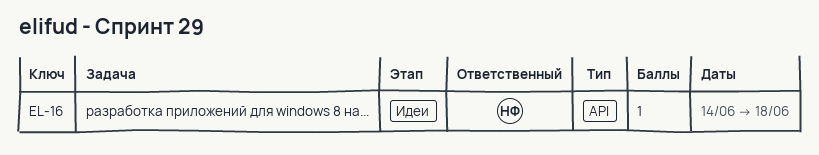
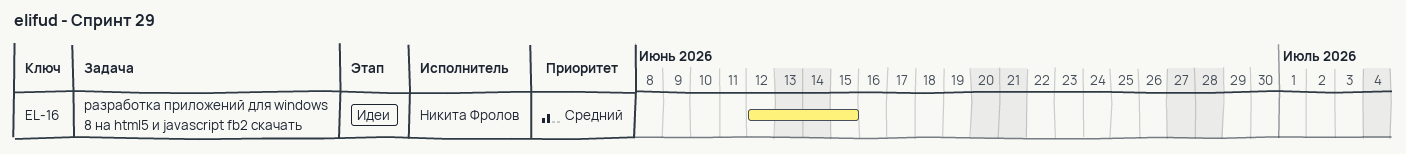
EL-16, start: Jun 14 -> Jun 12
EL-16, due: Jun 18 -> Jun 15

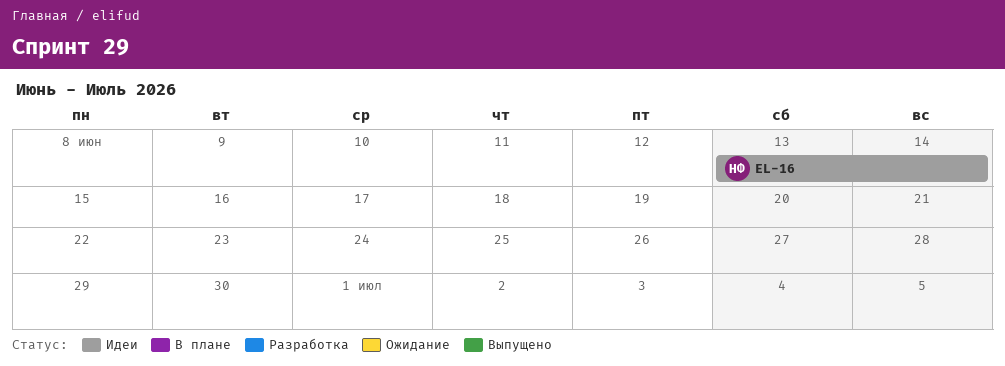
EL-16, start: Jun 12 -> Jun 13
EL-16, due: Jun 15 -> Jun 14

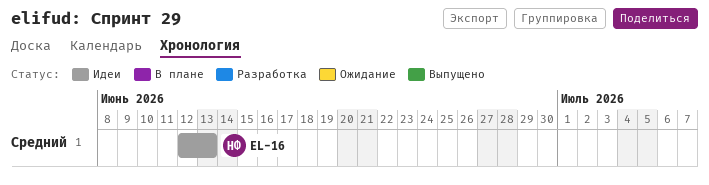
EL-16, start: Jun 13 -> Jun 12
EL-16, due: Jun 14 -> Jun 13

